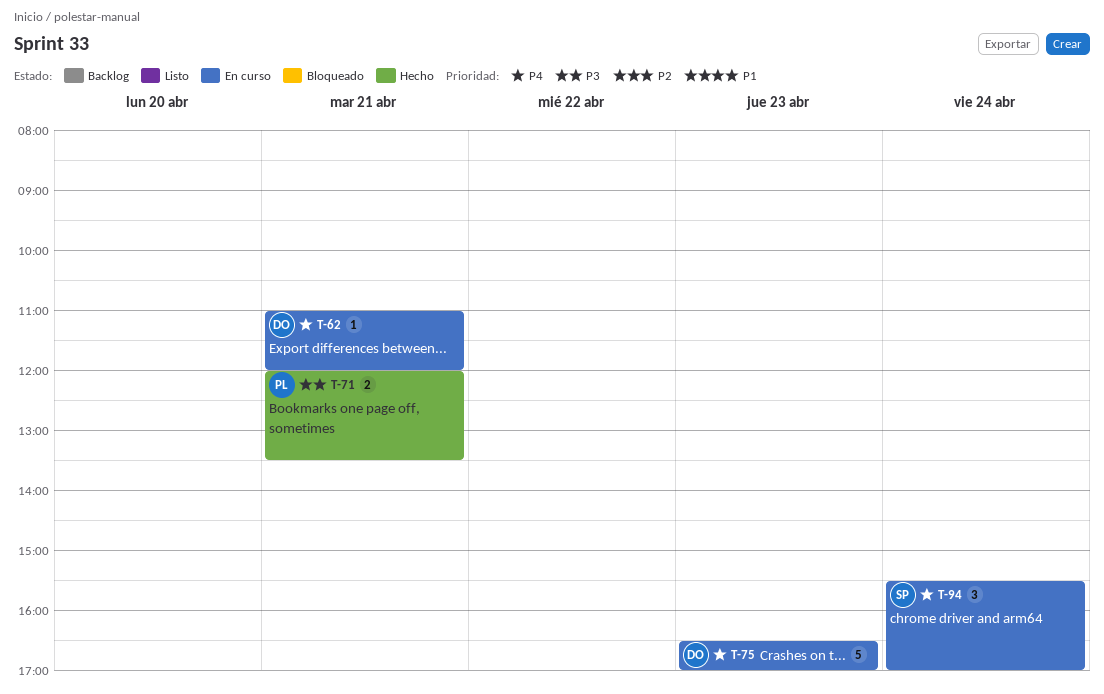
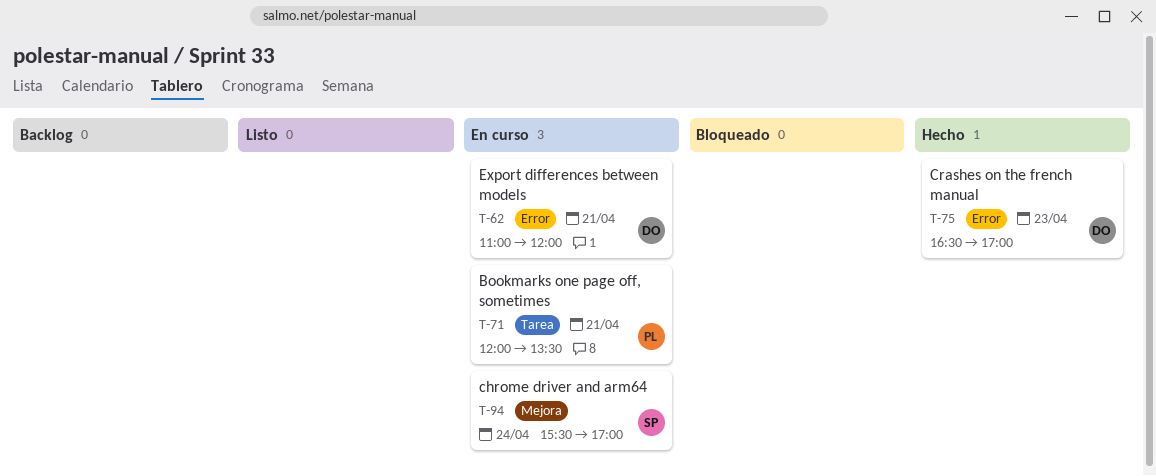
T-71, status: Hecho -> En curso
T-75, status: En curso -> Hecho

